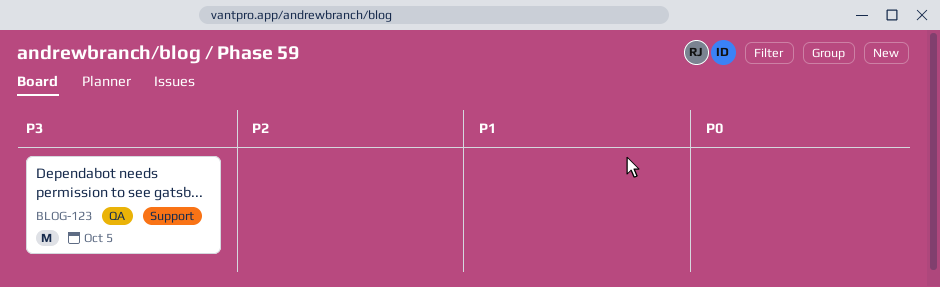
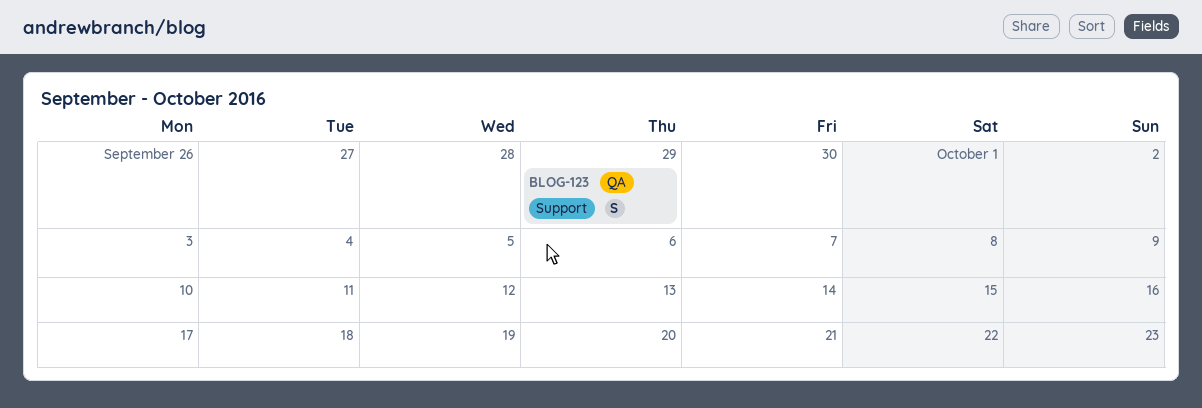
BLOG-123, estimate: M -> S
BLOG-123, due: Oct 5 -> Sep 29

